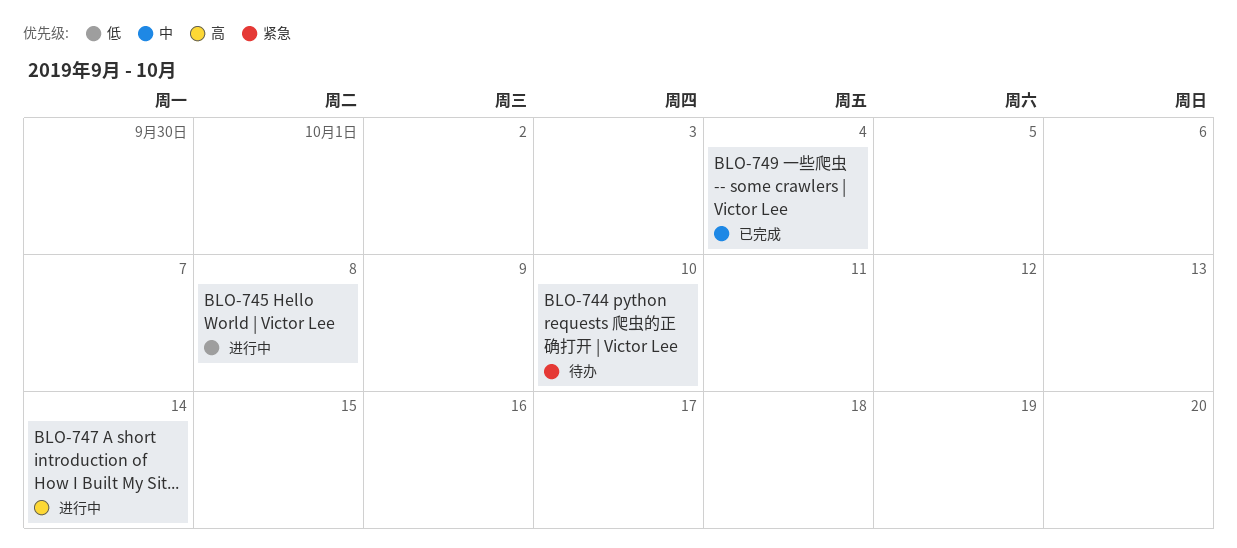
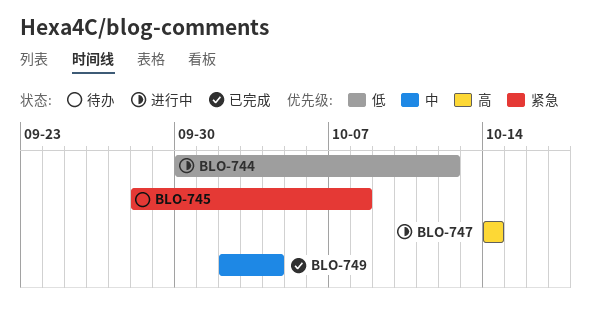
BLO-744, status: 待办 -> 进行中
BLO-744, priority: 紧急 -> 低
BLO-744, due: Oct 10 -> Oct 12
BLO-745, status: 进行中 -> 待办
BLO-745, priority: 低 -> 紧急

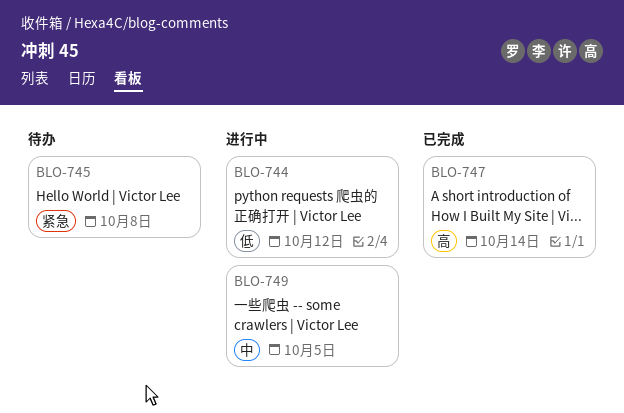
BLO-747, status: 进行中 -> 已完成
BLO-749, status: 已完成 -> 进行中
BLO-749, due: Oct 4 -> Oct 5

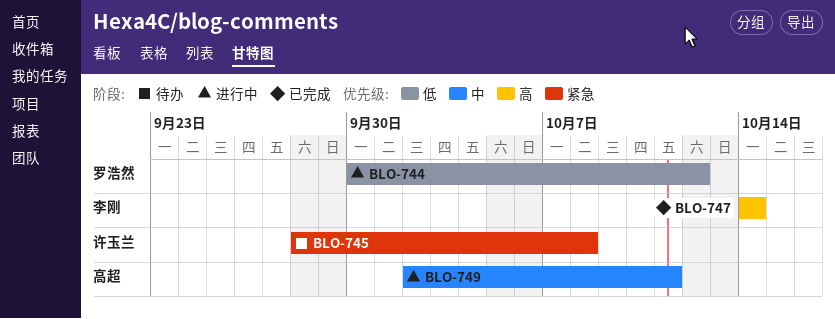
BLO-749, due: Oct 5 -> Oct 11

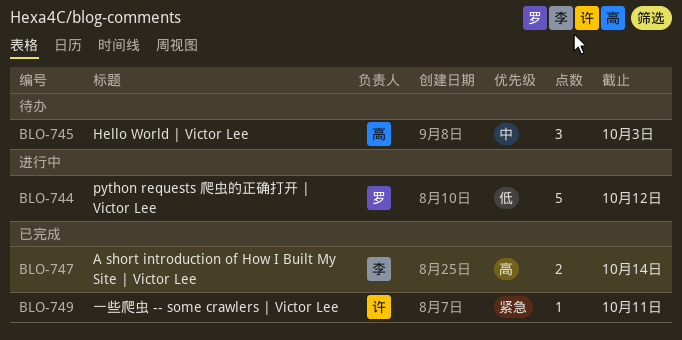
BLO-745, owner: 许玉兰 -> 高超
BLO-745, priority: 紧急 -> 中
BLO-745, due: Oct 8 -> Oct 3
BLO-749, status: 进行中 -> 已完成
BLO-749, owner: 高超 -> 许玉兰
BLO-749, priority: 中 -> 紧急

